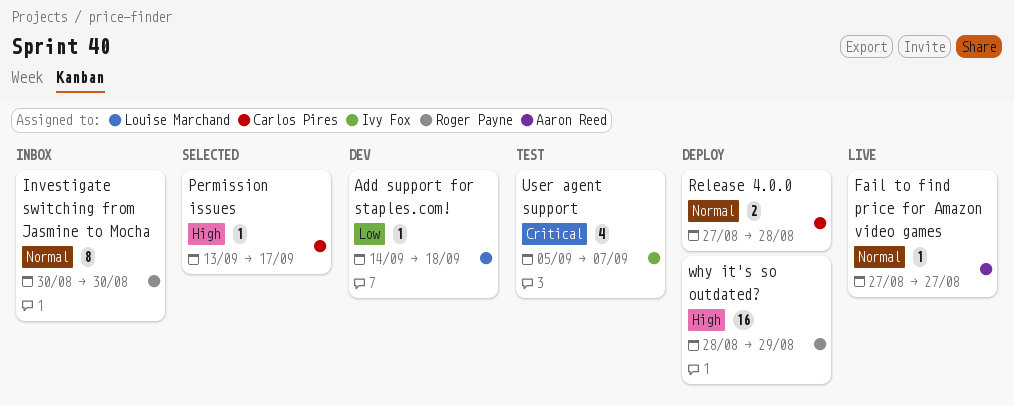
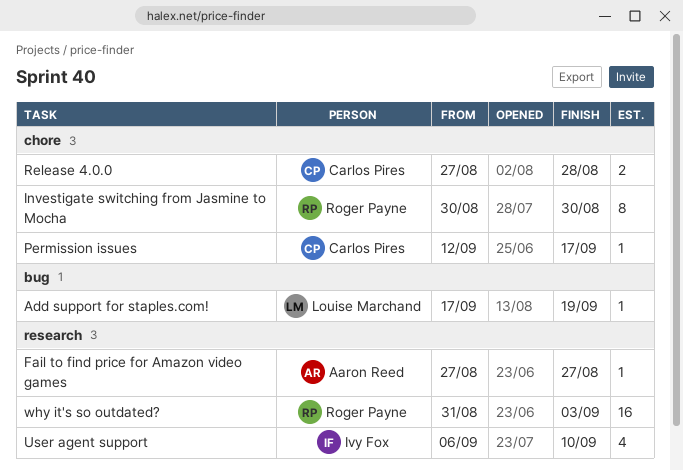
Add support for staples.com!, start: Sep 14 -> Sep 17
Add support for staples.com!, due: Sep 18 -> Sep 19
Permission issues, start: Sep 13 -> Sep 12
User agent support, start: Sep 5 -> Sep 6
User agent support, due: Sep 7 -> Sep 10
why it's so outdated?, start: Aug 28 -> Aug 31
why it's so outdated?, due: Aug 29 -> Sep 3

